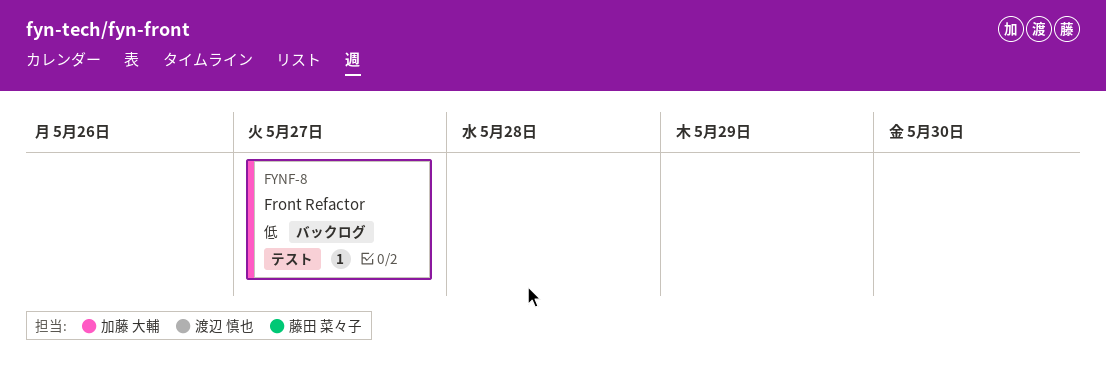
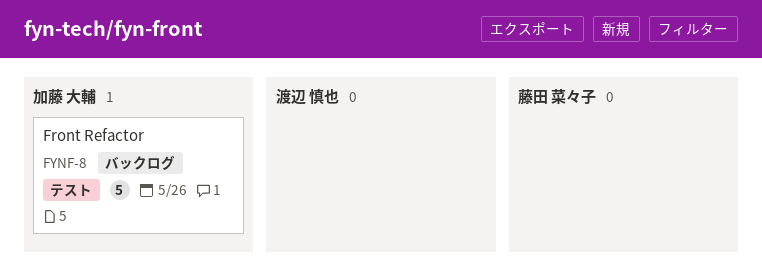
FYNF-8, estimate: 1 -> 5
FYNF-8, due: May 27 -> May 26

